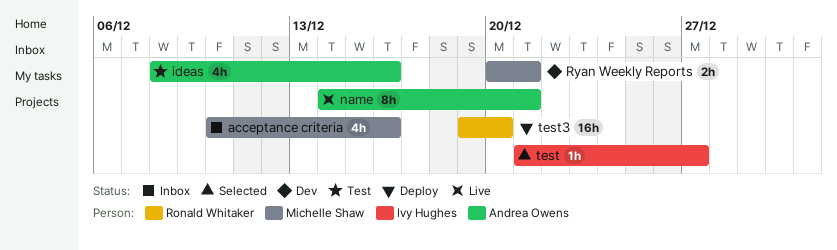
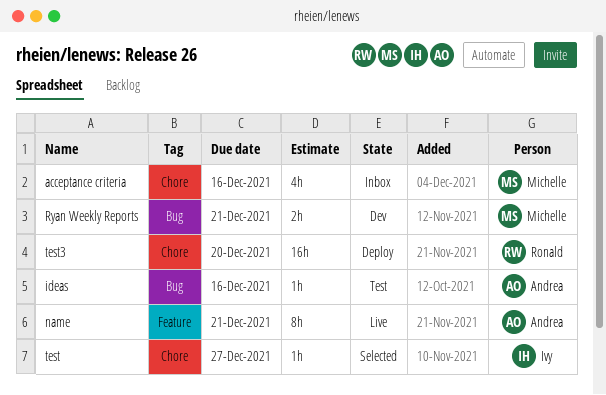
ideas, estimate: 4h -> 1h

